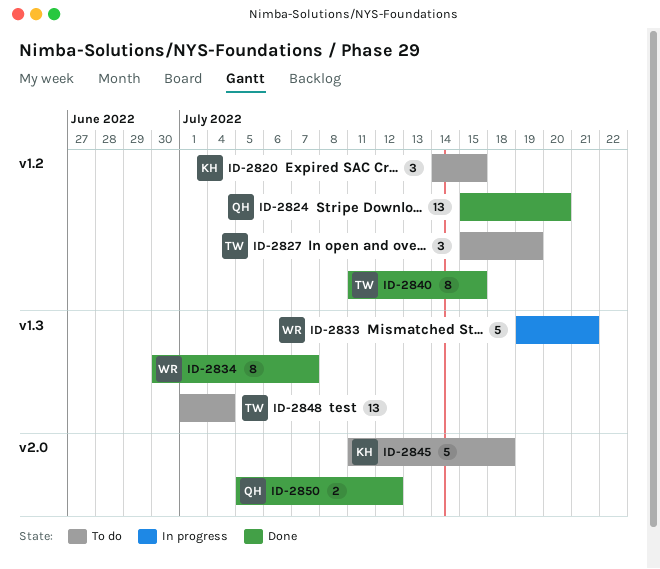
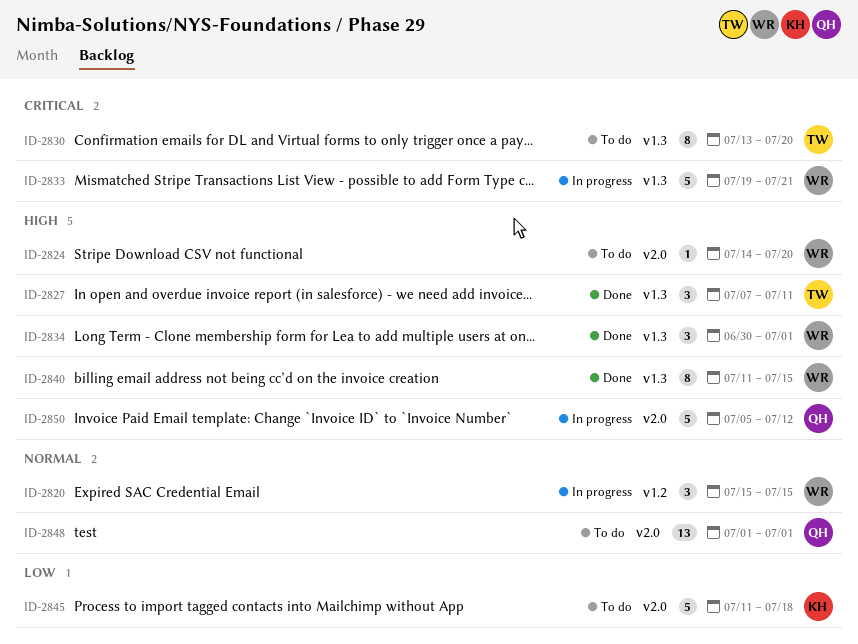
ID-2820, status: To do -> In progress
ID-2820, owner: KH -> WR
ID-2820, start: Jul 14 -> Jul 15
ID-2824, status: Done -> To do
ID-2824, owner: QH -> WR
ID-2824, label: v1.2 -> v2.0
ID-2824, estimate: 13 -> 1
ID-2824, start: Jul 15 -> Jul 14
ID-2827, status: To do -> Done
ID-2827, label: v1.2 -> v1.3
ID-2827, start: Jul 15 -> Jul 7
ID-2827, due: Jul 19 -> Jul 11
ID-2830: none -> present
ID-2834, estimate: 8 -> 3
ID-2834, due: Jul 7 -> Jul 1
ID-2840, owner: TW -> WR
ID-2840, label: v1.2 -> v1.3
ID-2848, owner: TW -> QH
ID-2848, label: v1.3 -> v2.0
ID-2848, due: Jul 4 -> Jul 1
ID-2850, status: Done -> In progress
ID-2850, estimate: 2 -> 5

